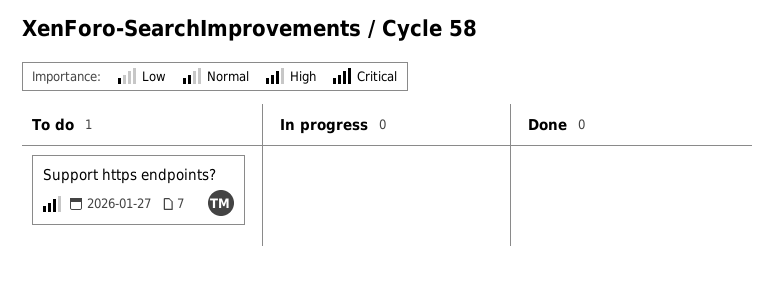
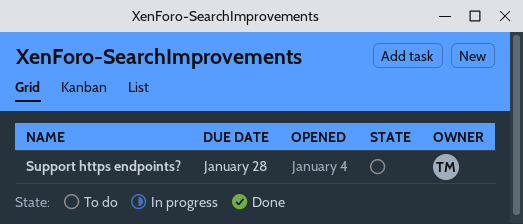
Support https endpoints?, due: Jan 27 -> Jan 28

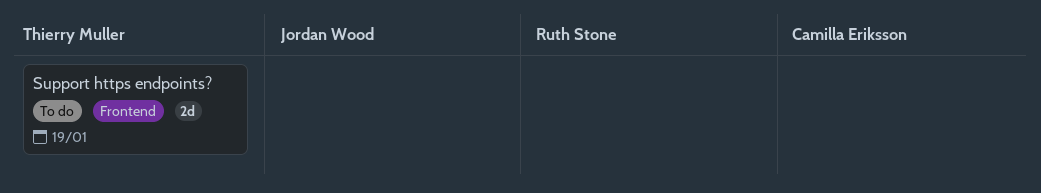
Support https endpoints?, due: Jan 28 -> Jan 19

